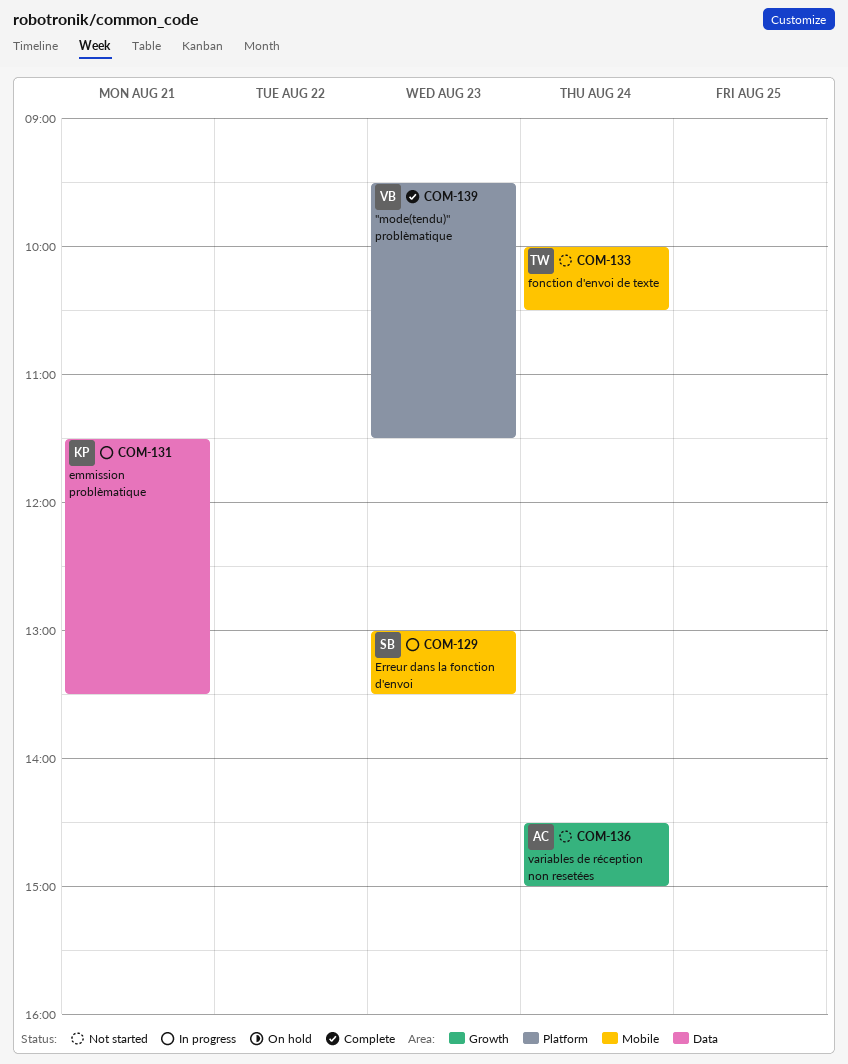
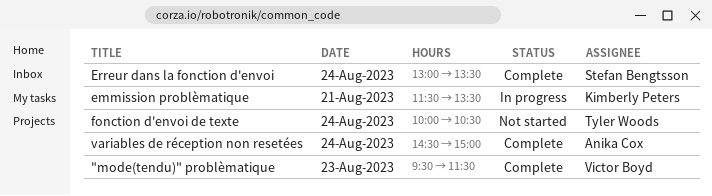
Erreur dans la fonction d'envoi, status: In progress -> Complete
Erreur dans la fonction d'envoi, day: Aug 23 -> Aug 24
variables de réception non resetées, status: Not started -> Complete

